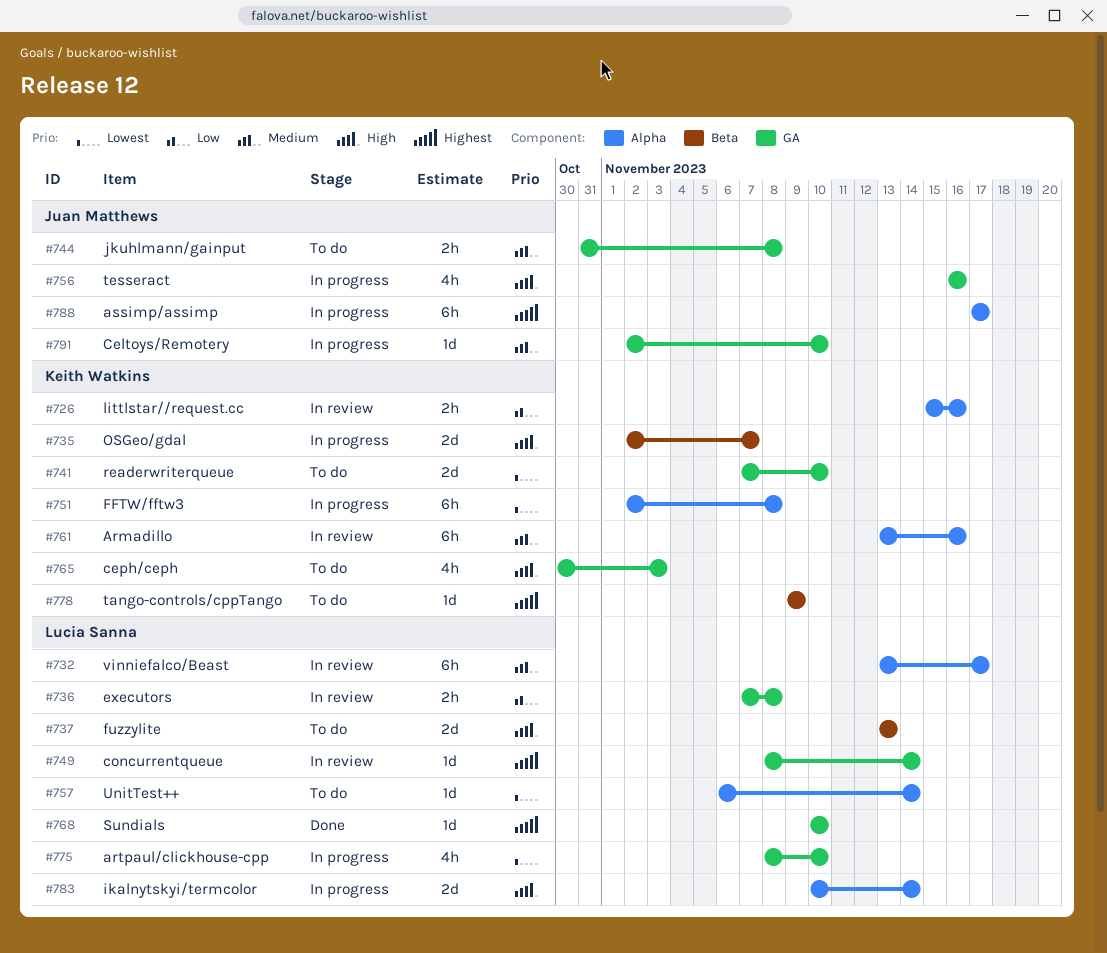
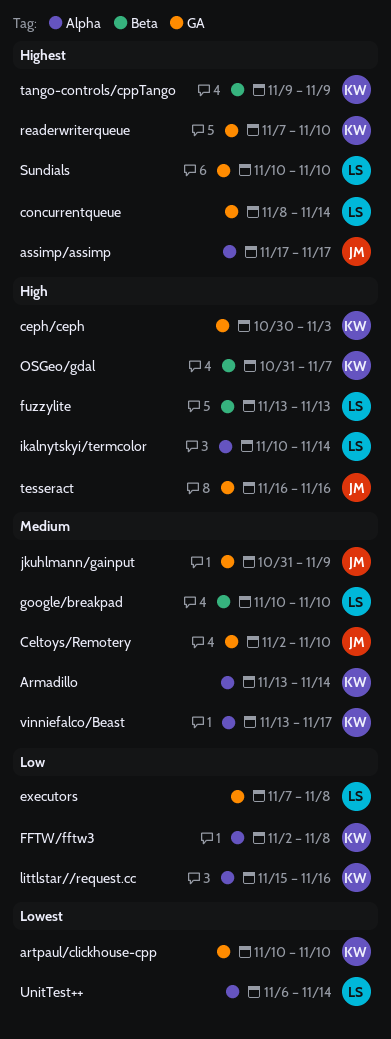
Armadillo, due: Nov 16 -> Nov 14
artpaul/clickhouse-cpp, owner: Lucia Sanna -> Keith Watkins
artpaul/clickhouse-cpp, start: Nov 8 -> Nov 10
FFTW/fftw3, priority: Lowest -> Low
google/breakpad: none -> present
jkuhlmann/gainput, due: Nov 8 -> Nov 9
OSGeo/gdal, start: Nov 2 -> Oct 31
readerwriterqueue, priority: Lowest -> Highest
vinniefalco/Beast, owner: Lucia Sanna -> Keith Watkins

